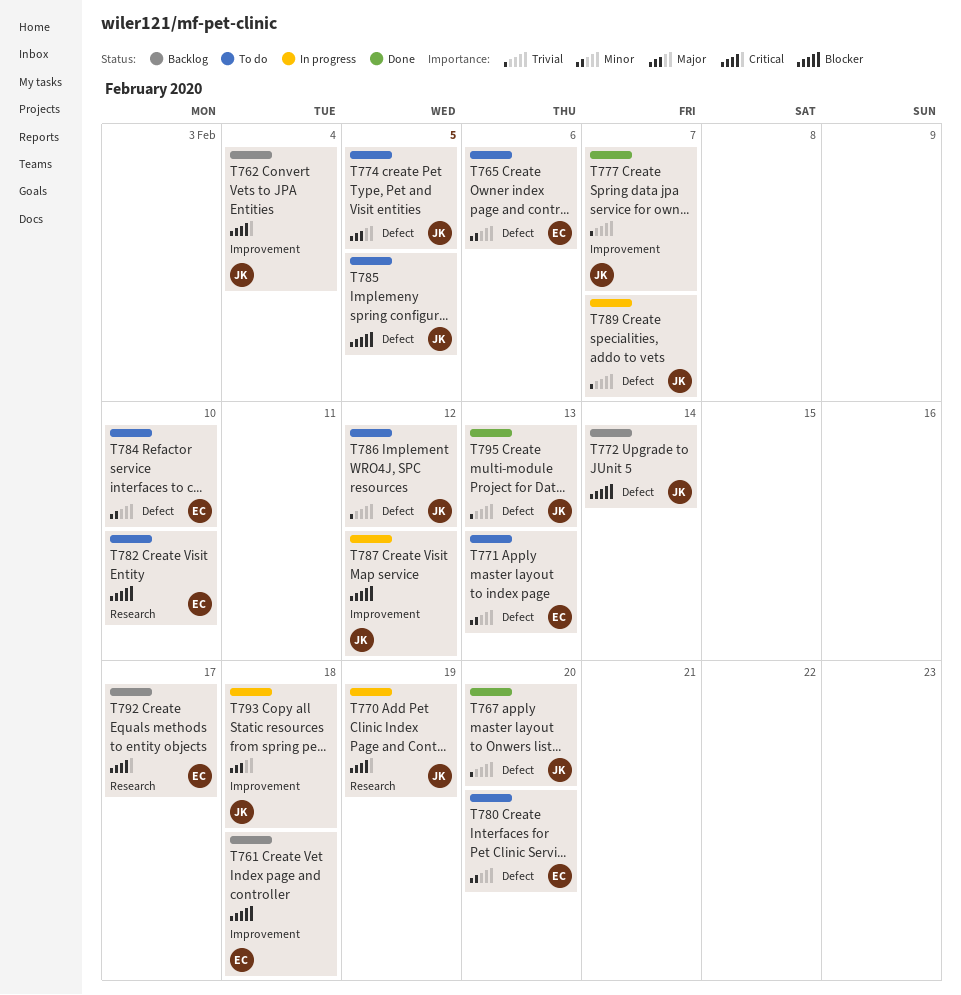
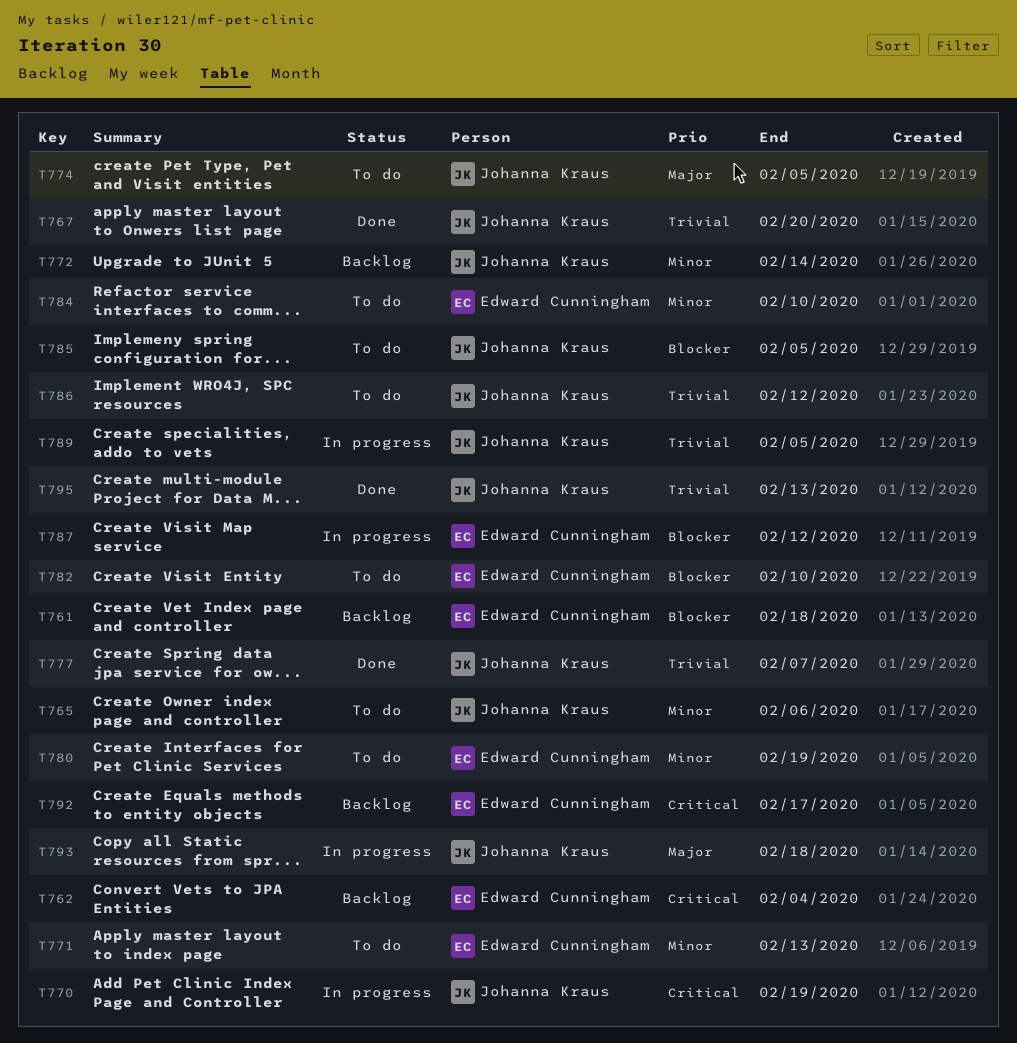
T762, owner: Johanna Kraus -> Edward Cunningham
T765, owner: Edward Cunningham -> Johanna Kraus
T772, priority: Blocker -> Minor
T780, due: Feb 20 -> Feb 19
T787, owner: Johanna Kraus -> Edward Cunningham
T789, due: Feb 7 -> Feb 5

